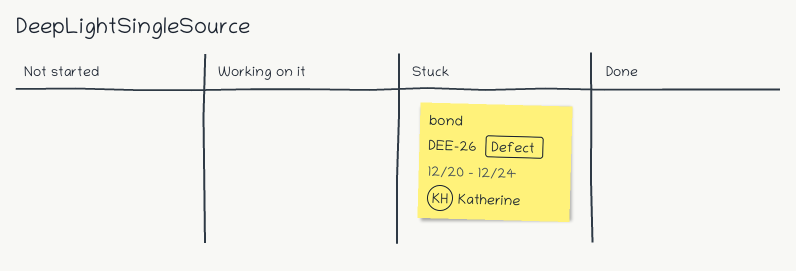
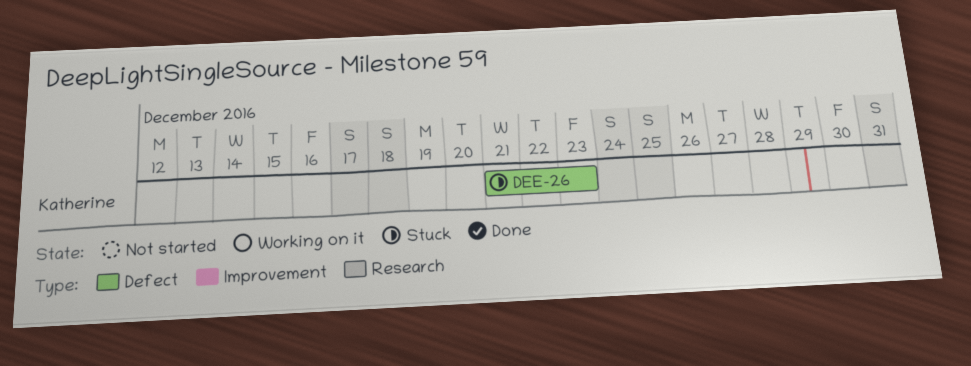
DEE-26, start: Dec 20 -> Dec 21
DEE-26, due: Dec 24 -> Dec 23

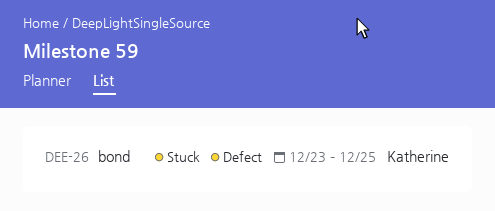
DEE-26, start: Dec 21 -> Dec 23
DEE-26, due: Dec 23 -> Dec 25

